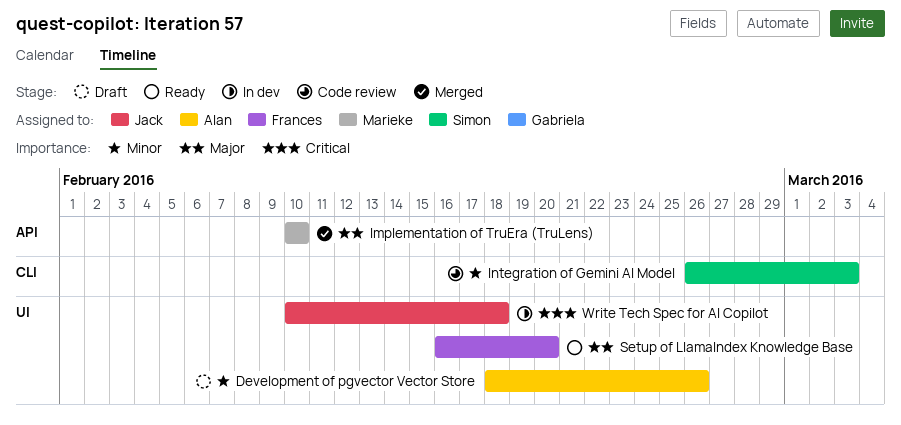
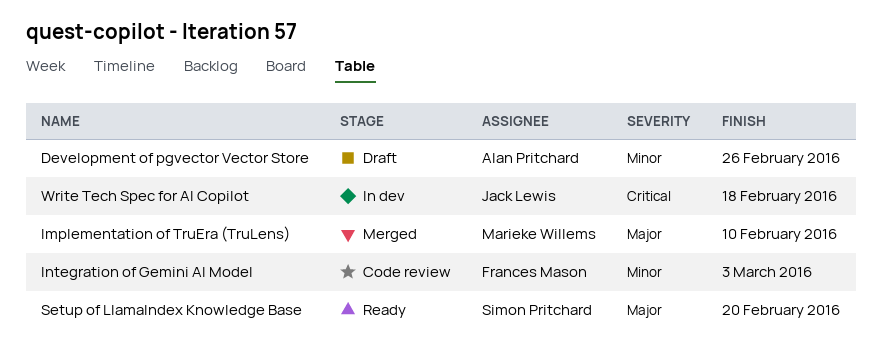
Integration of Gemini AI Model, owner: Simon Pritchard -> Frances Mason
Setup of LlamaIndex Knowledge Base, owner: Frances Mason -> Simon Pritchard

